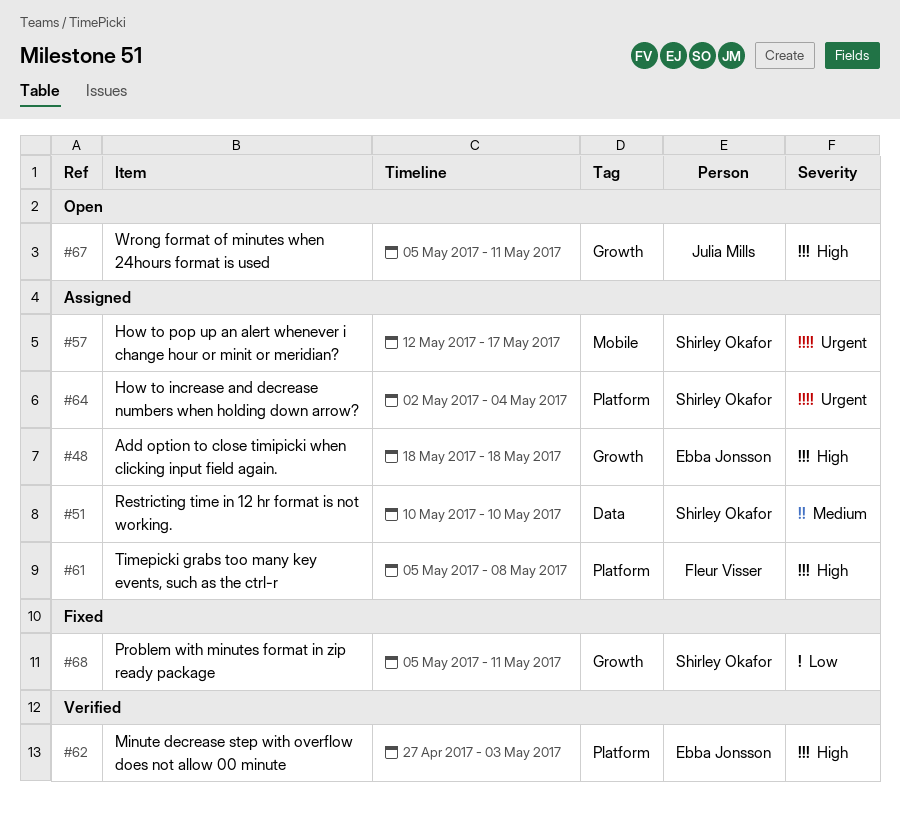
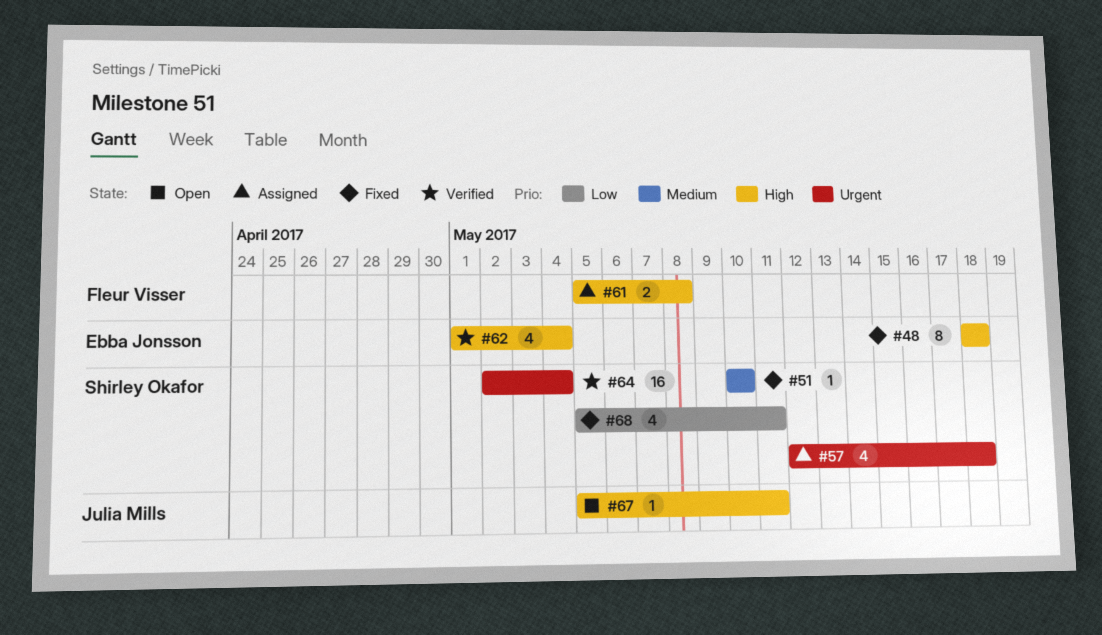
#48, status: Assigned -> Fixed
#51, status: Assigned -> Fixed
#57, due: May 17 -> May 18
#62, start: Apr 27 -> May 1
#62, due: May 3 -> May 4
#64, status: Assigned -> Verified

